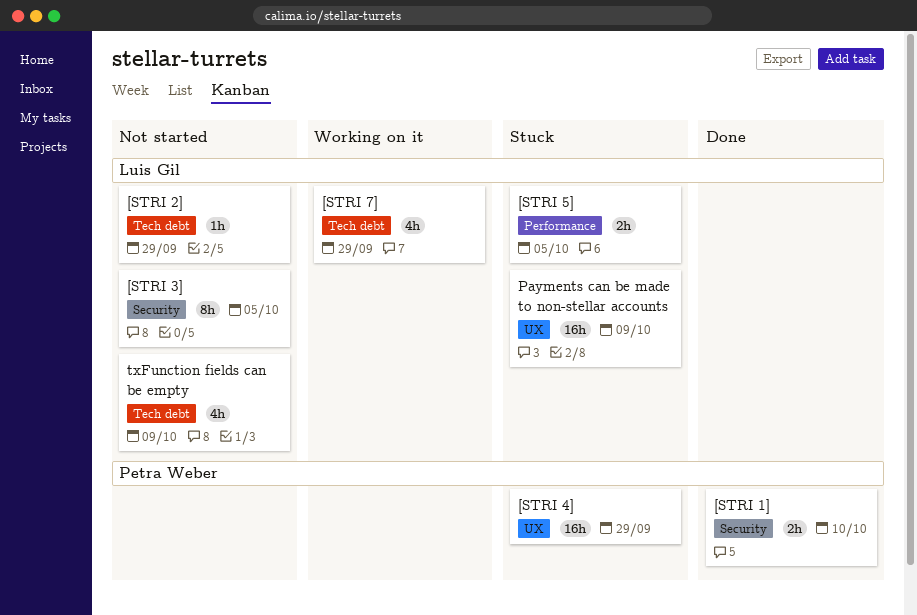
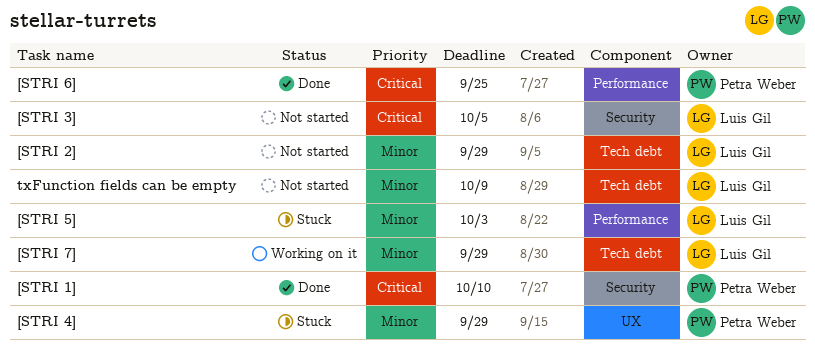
[STRI 5], due: Oct 5 -> Oct 3
[STRI 6]: none -> present
Payments can be made to non-stellar accounts: present -> none

